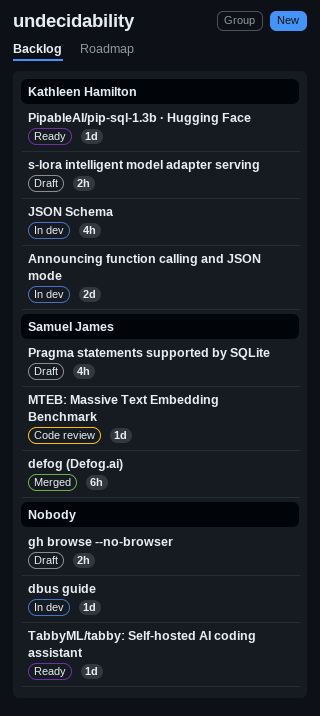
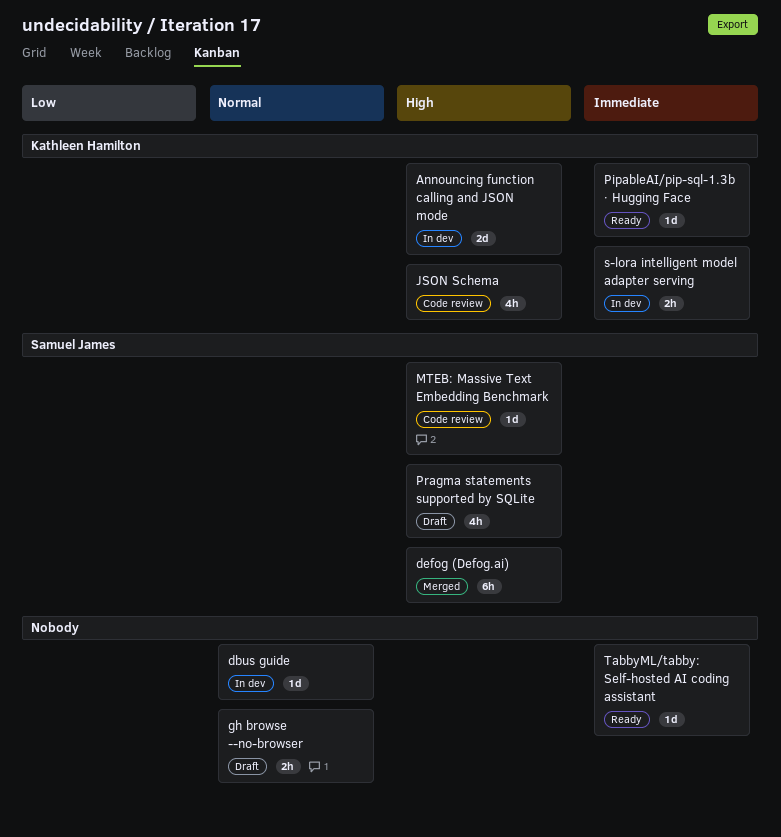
JSON Schema, status: In dev -> Code review
s-lora intelligent model adapter serving, status: Draft -> In dev

